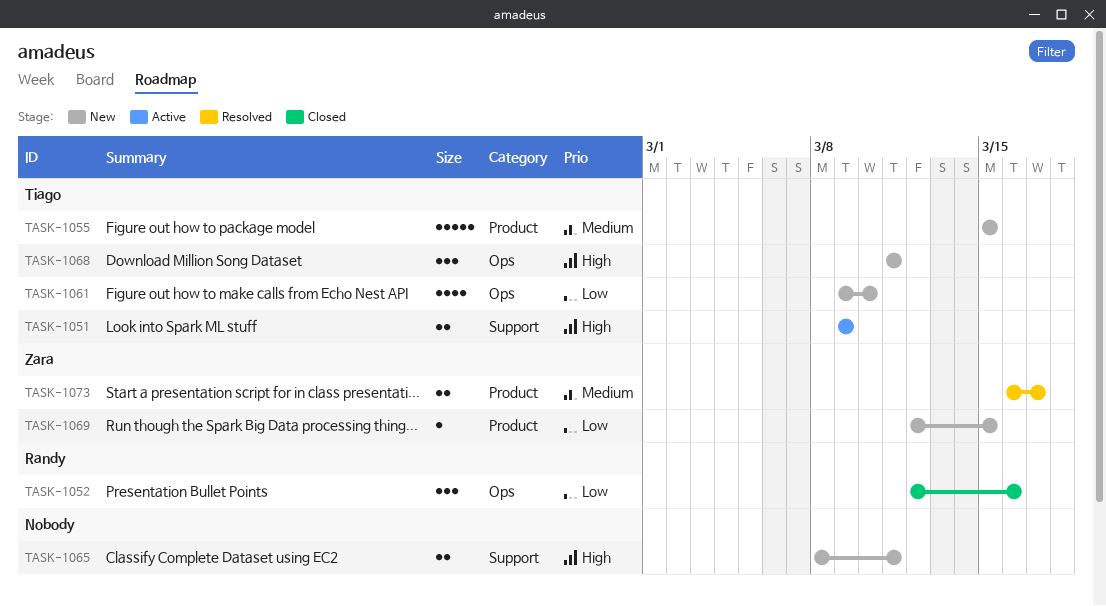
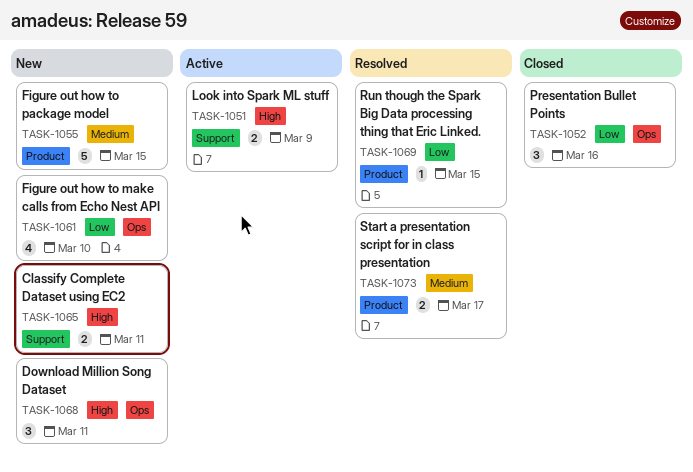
TASK-1069, status: New -> Resolved

